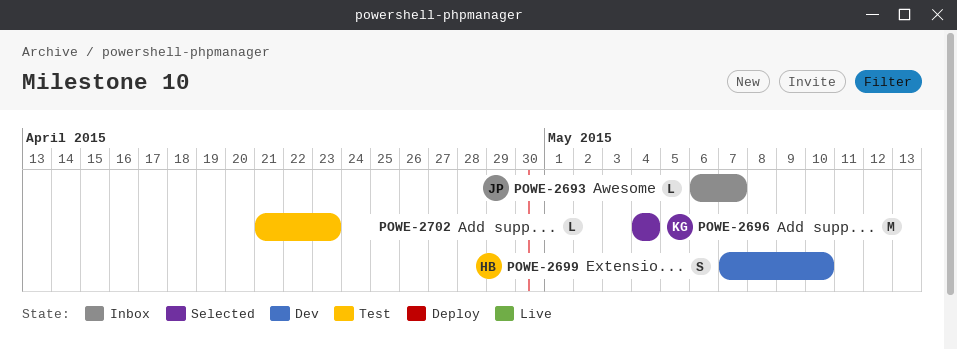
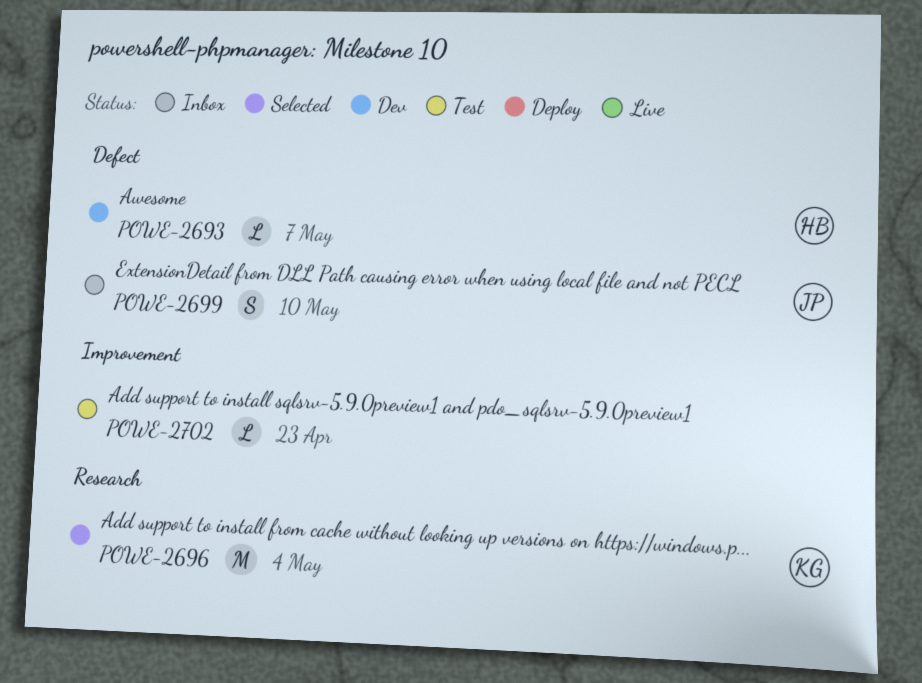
POWE-2693, status: Inbox -> Dev
POWE-2693, owner: JP -> HB
POWE-2699, status: Dev -> Inbox
POWE-2699, owner: HB -> JP

